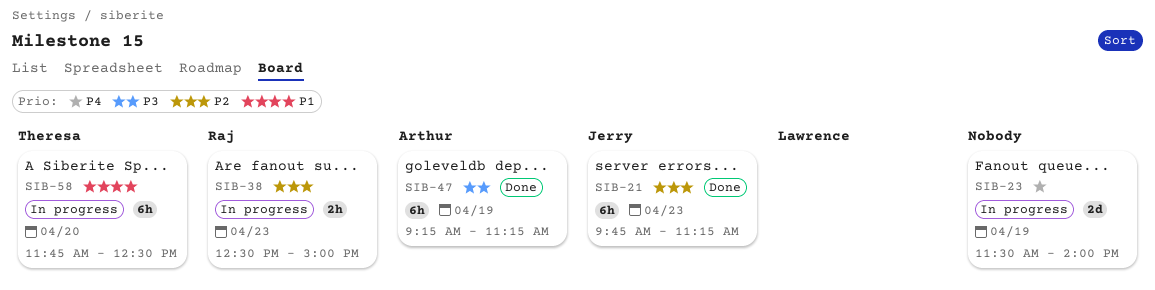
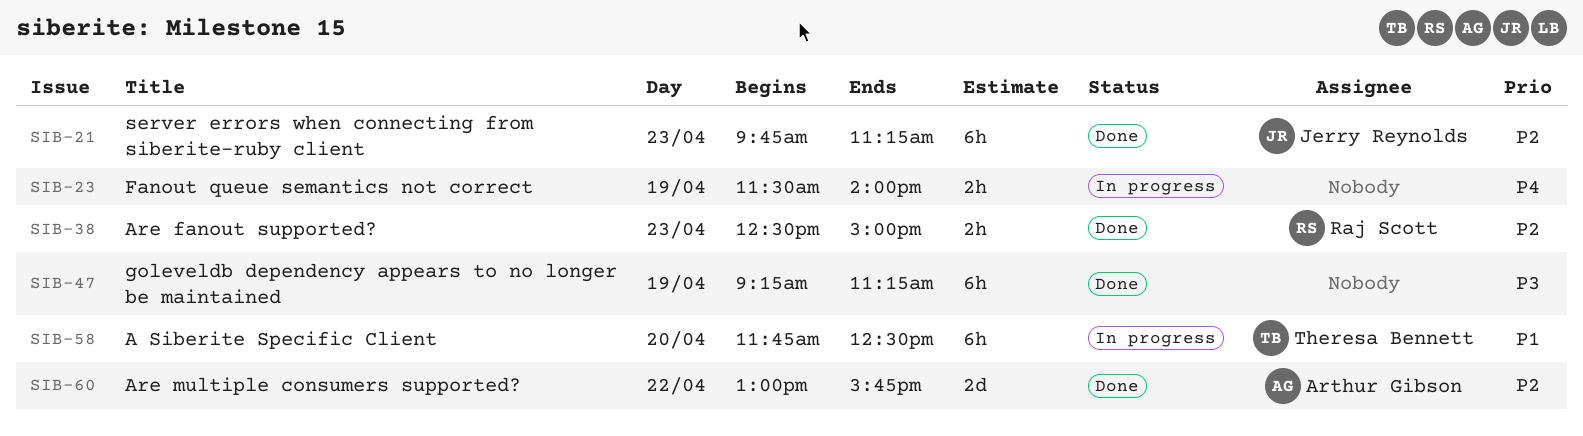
SIB-23, estimate: 2d -> 2h
SIB-38, status: In progress -> Done
SIB-47, owner: Arthur Gibson -> none
SIB-60: none -> present

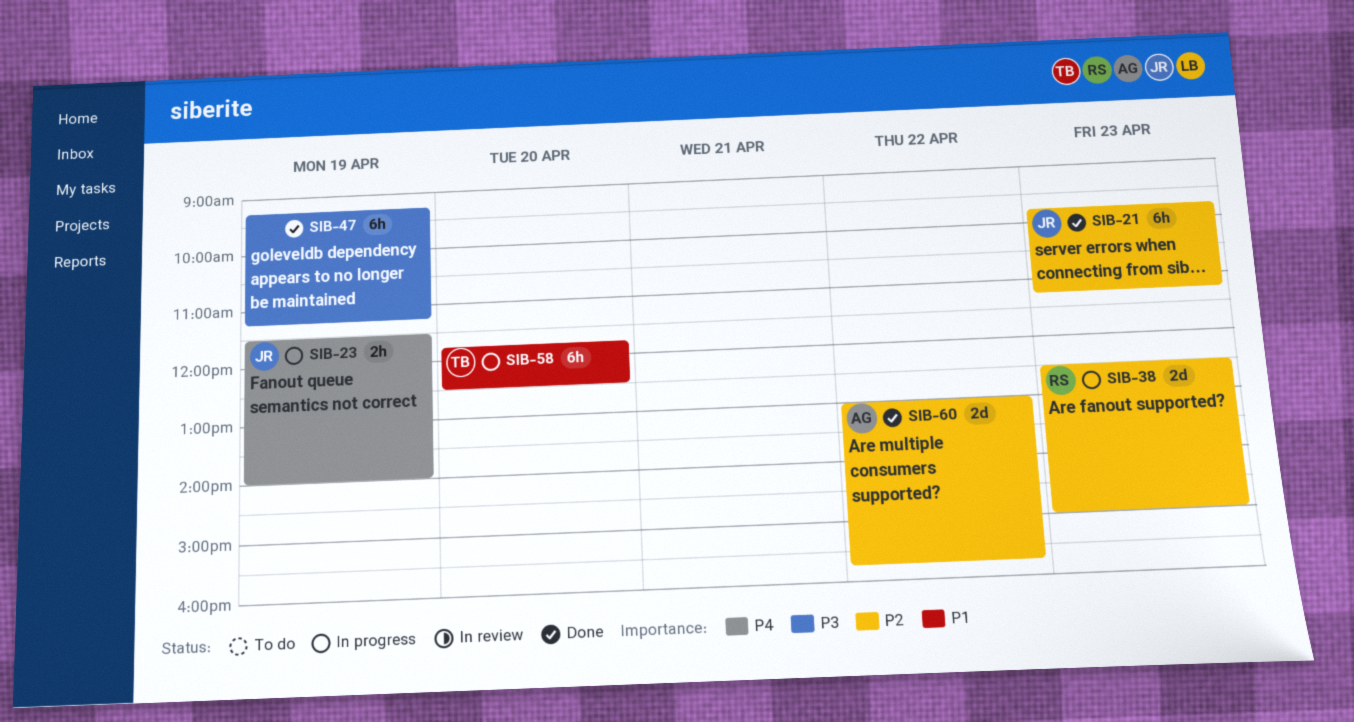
SIB-23, owner: none -> Jerry Reynolds
SIB-38, status: Done -> In progress
SIB-38, estimate: 2h -> 2d

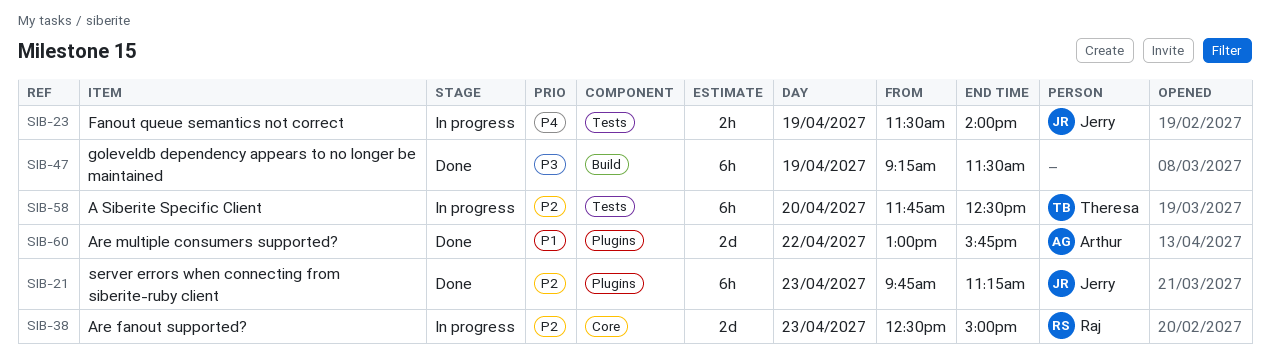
SIB-47, ends: 11:15 -> 11:30
SIB-58, priority: P1 -> P2
SIB-60, priority: P2 -> P1

